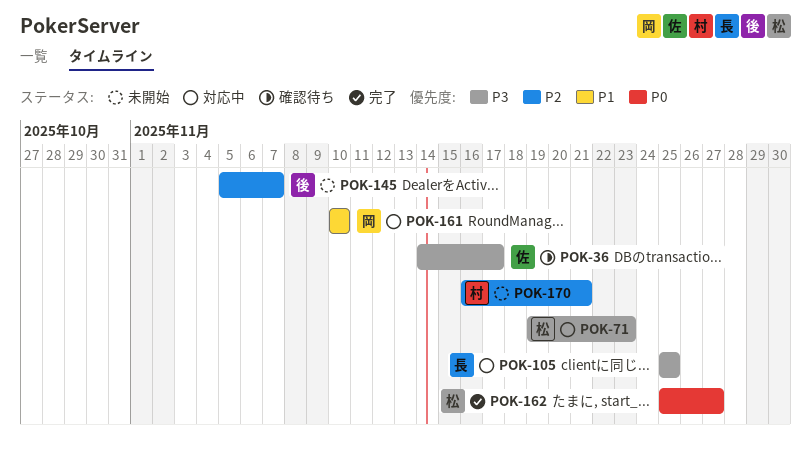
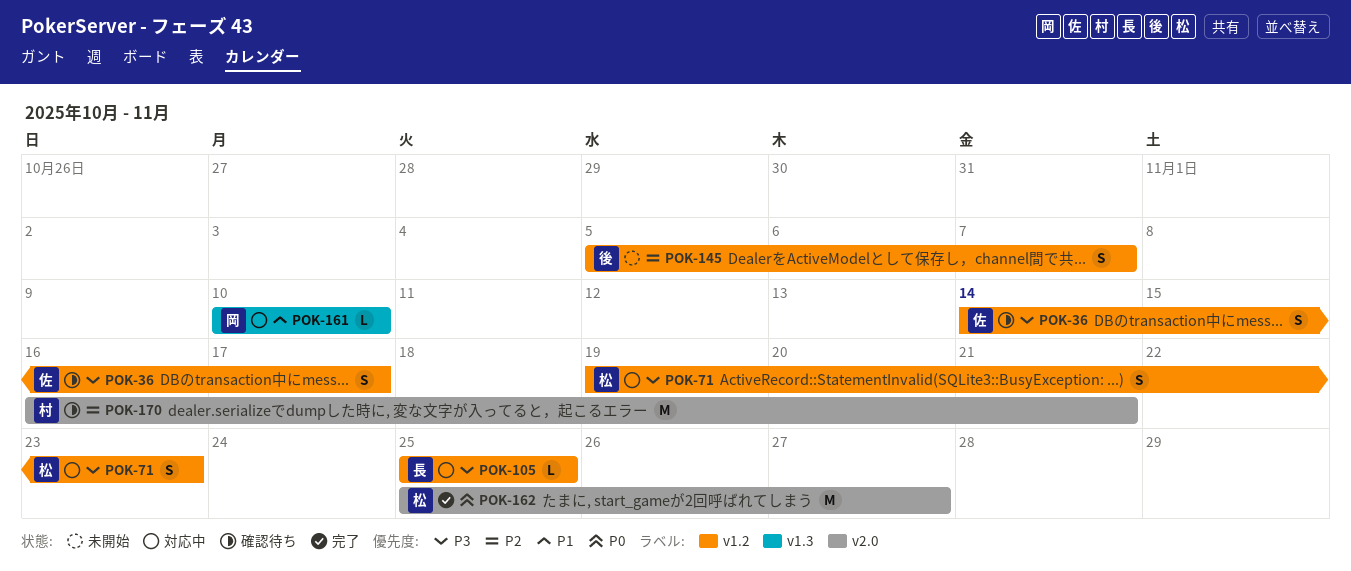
POK-170, status: 未開始 -> 確認待ち

